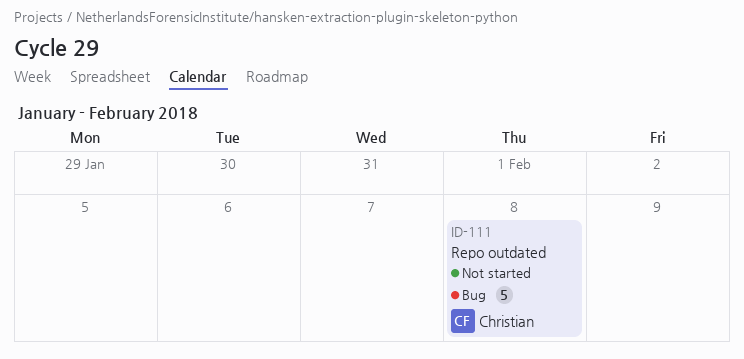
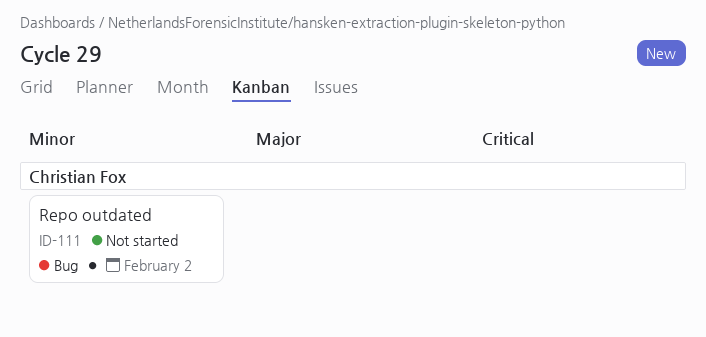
ID-111, estimate: 5 -> 1
ID-111, due: Feb 8 -> Feb 2

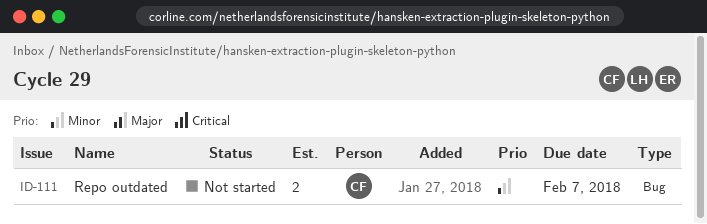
ID-111, estimate: 1 -> 2
ID-111, due: Feb 2 -> Feb 7

